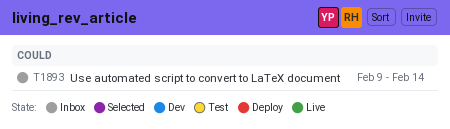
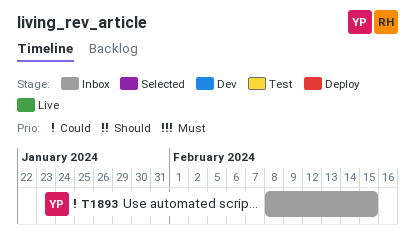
T1893, start: Feb 9 -> Feb 8
T1893, due: Feb 14 -> Feb 15

